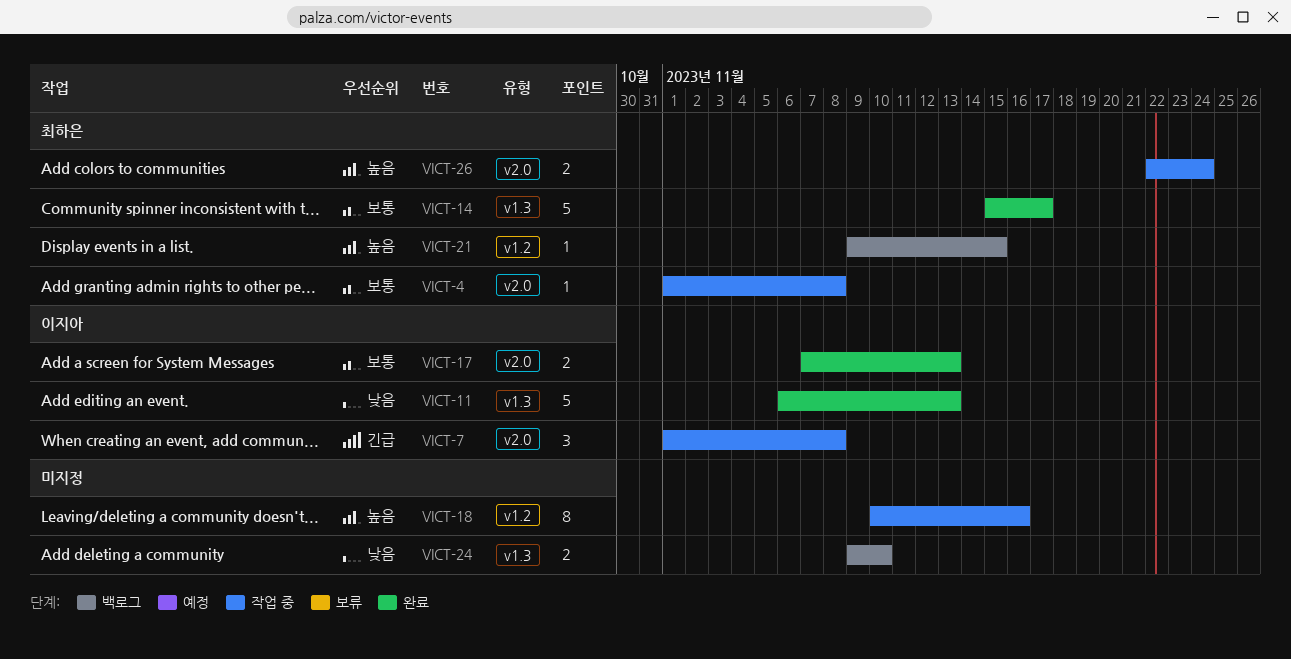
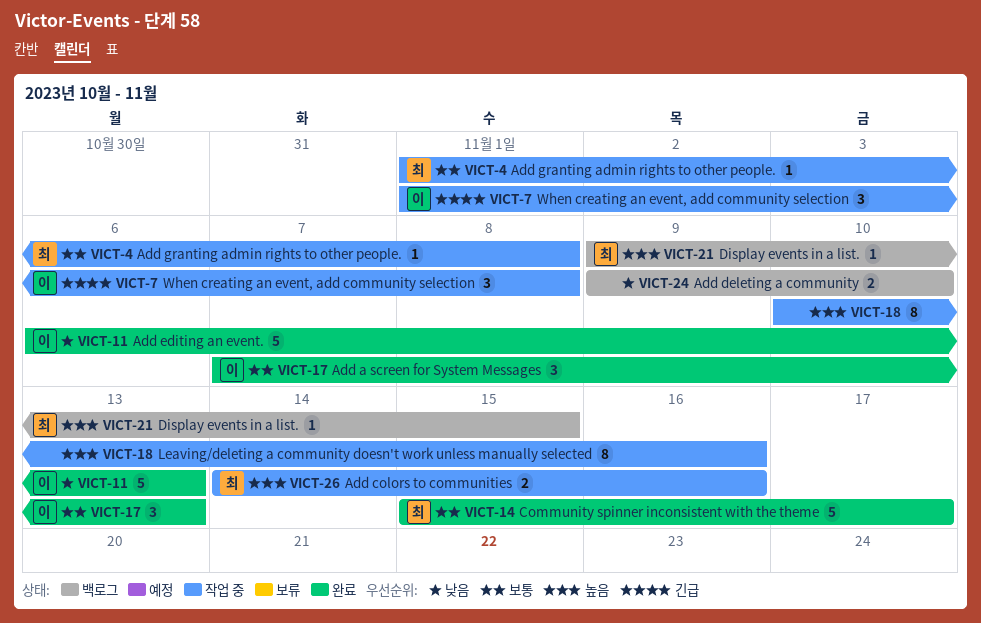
VICT-17, estimate: 2 -> 3
VICT-26, start: Nov 22 -> Nov 14
VICT-26, due: Nov 24 -> Nov 16

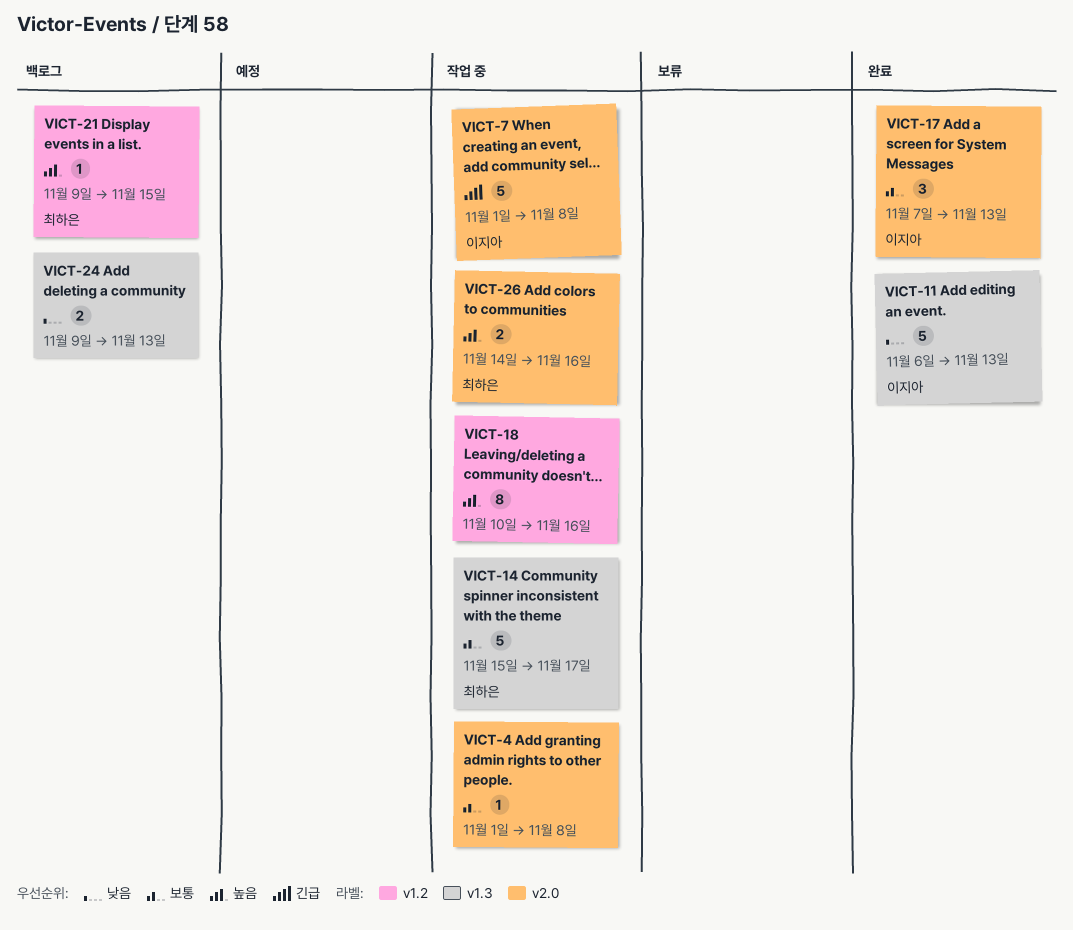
VICT-4, owner: 최하은 -> none
VICT-7, estimate: 3 -> 5
VICT-14, status: 완료 -> 작업 중
VICT-24, due: Nov 10 -> Nov 13

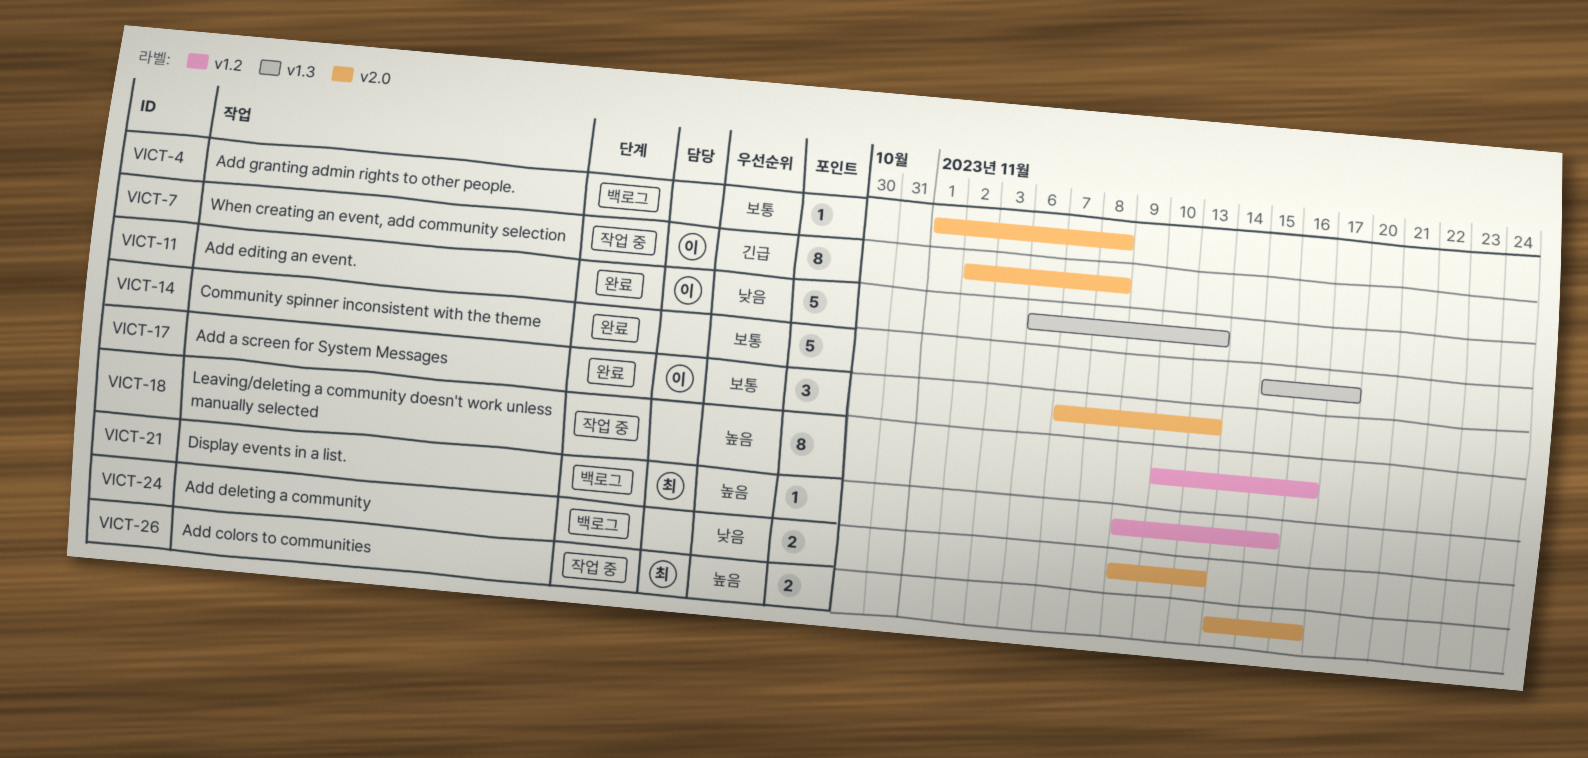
VICT-4, status: 작업 중 -> 백로그
VICT-7, estimate: 5 -> 8
VICT-7, start: Nov 1 -> Nov 2
VICT-14, status: 작업 중 -> 완료
VICT-14, owner: 최하은 -> none
VICT-24, label: v1.3 -> v2.0

